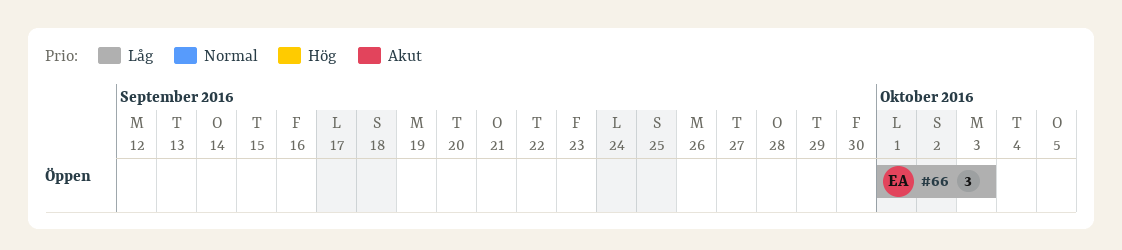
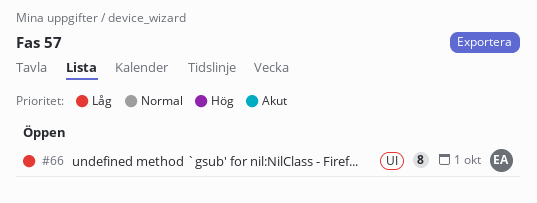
#66, estimate: 3 -> 8
#66, due: Oct 3 -> Oct 1

